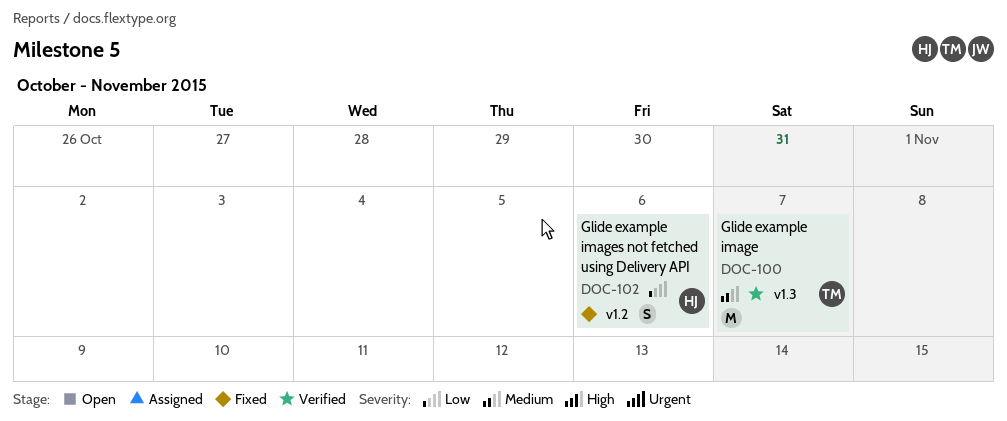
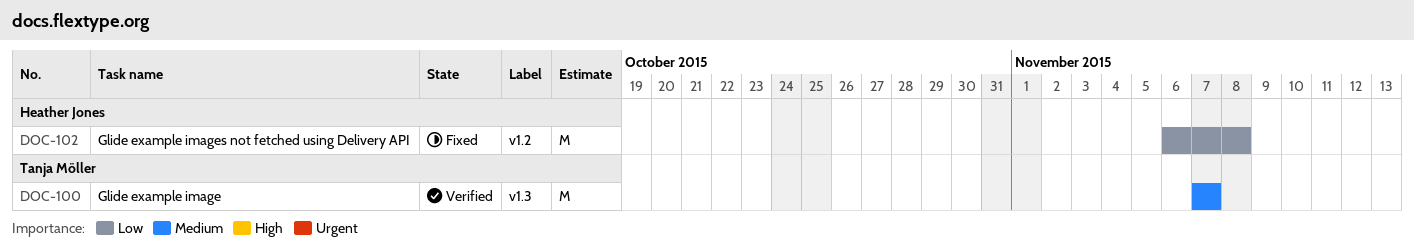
DOC-102, estimate: S -> M
DOC-102, due: Nov 6 -> Nov 8

